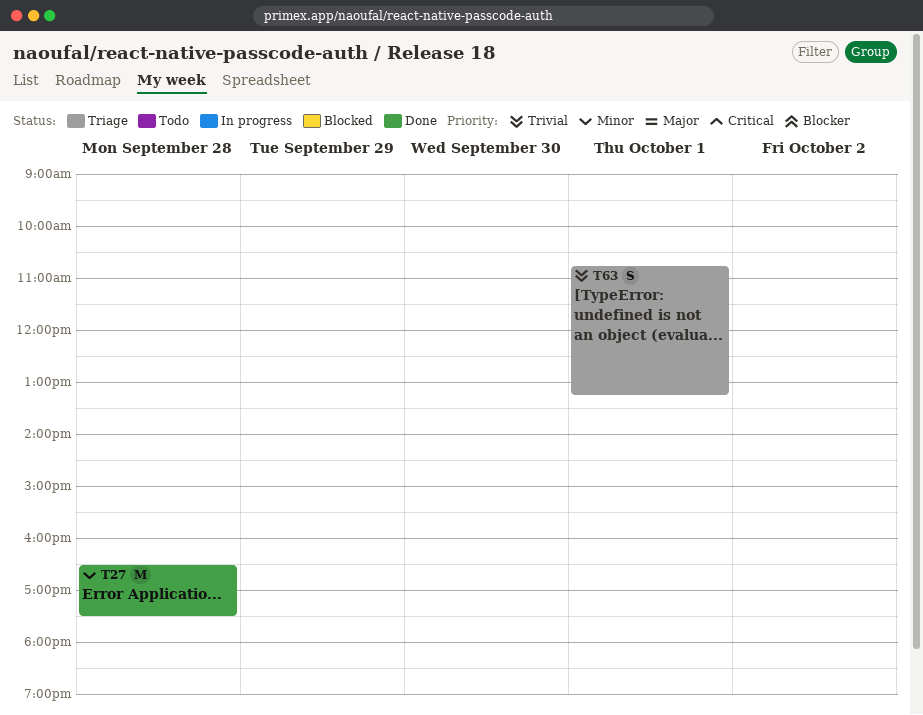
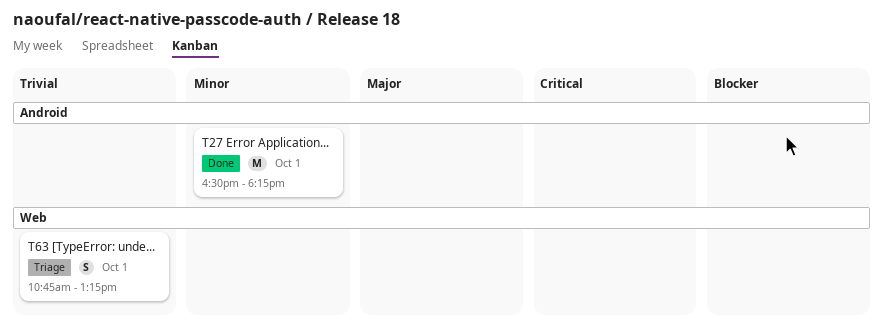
T27, day: Sep 28 -> Oct 1
T27, ends: 17:30 -> 18:15

